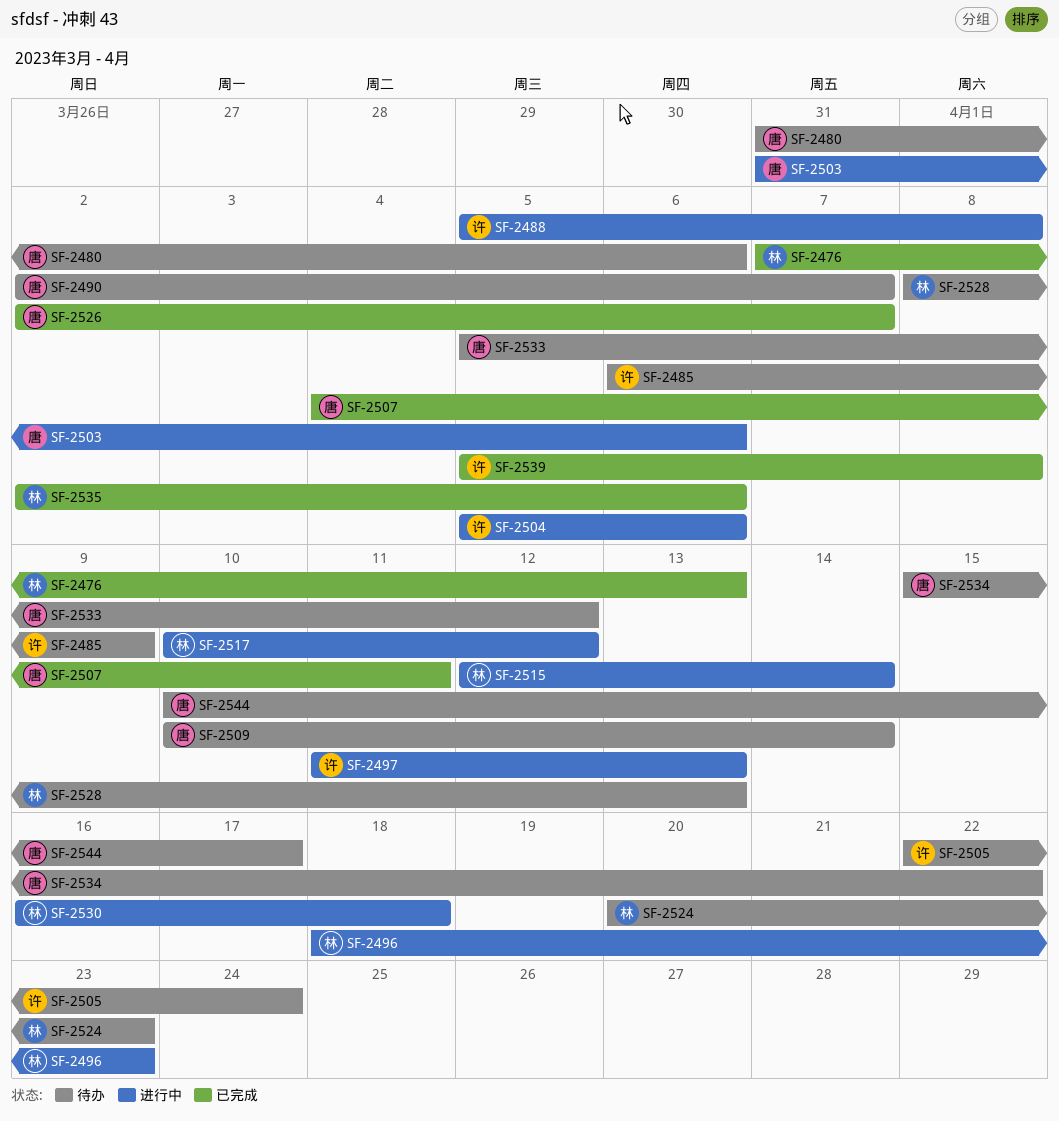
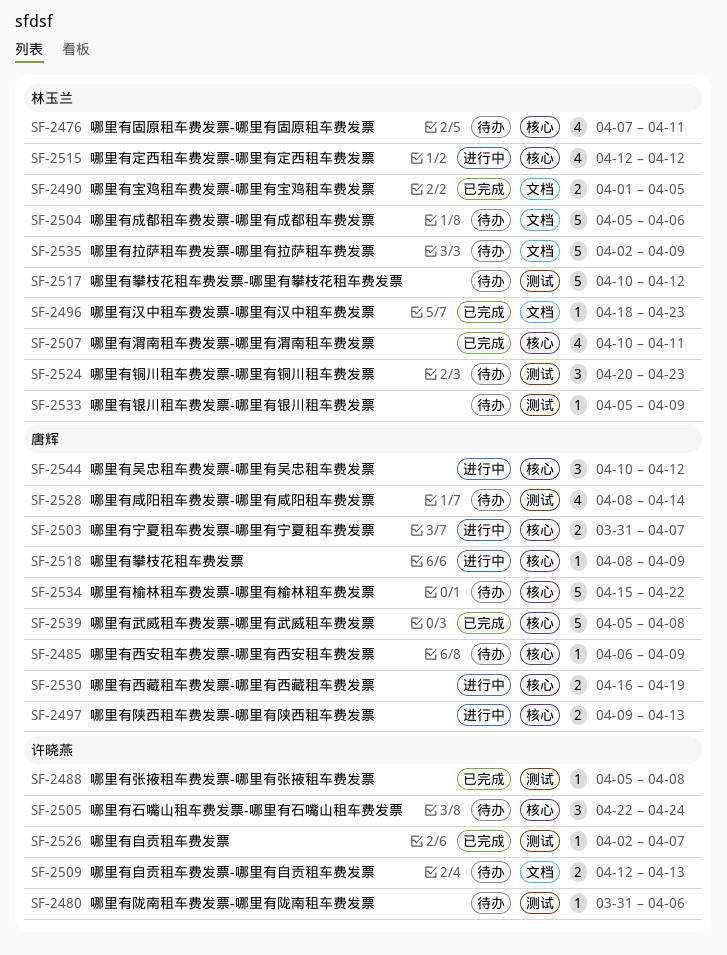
SF-2476, status: 已完成 -> 待办
SF-2476, due: Apr 13 -> Apr 11
SF-2480, owner: 唐辉 -> 许晓燕
SF-2485, owner: 许晓燕 -> 唐辉
SF-2488, status: 进行中 -> 已完成
SF-2490, status: 待办 -> 已完成
SF-2490, owner: 唐辉 -> 林玉兰
SF-2490, start: Apr 2 -> Apr 1
SF-2490, due: Apr 7 -> Apr 5
SF-2496, status: 进行中 -> 已完成
SF-2497, owner: 许晓燕 -> 唐辉
SF-2497, start: Apr 11 -> Apr 9
SF-2503, due: Apr 6 -> Apr 7
SF-2504, status: 进行中 -> 待办
SF-2504, owner: 许晓燕 -> 林玉兰
SF-2507, owner: 唐辉 -> 林玉兰
SF-2507, start: Apr 4 -> Apr 10
SF-2509, owner: 唐辉 -> 许晓燕
SF-2509, start: Apr 10 -> Apr 12
SF-2509, due: Apr 14 -> Apr 13
SF-2515, due: Apr 14 -> Apr 12
SF-2517, status: 进行中 -> 待办
SF-2518: none -> present
SF-2526, owner: 唐辉 -> 许晓燕
SF-2528, owner: 林玉兰 -> 唐辉
SF-2528, due: Apr 13 -> Apr 14
SF-2530, owner: 林玉兰 -> 唐辉
SF-2530, due: Apr 18 -> Apr 19
SF-2533, owner: 唐辉 -> 林玉兰
SF-2533, due: Apr 12 -> Apr 9
SF-2535, status: 已完成 -> 待办
SF-2535, due: Apr 6 -> Apr 9
SF-2539, owner: 许晓燕 -> 唐辉
SF-2544, status: 待办 -> 进行中
SF-2544, due: Apr 17 -> Apr 12

